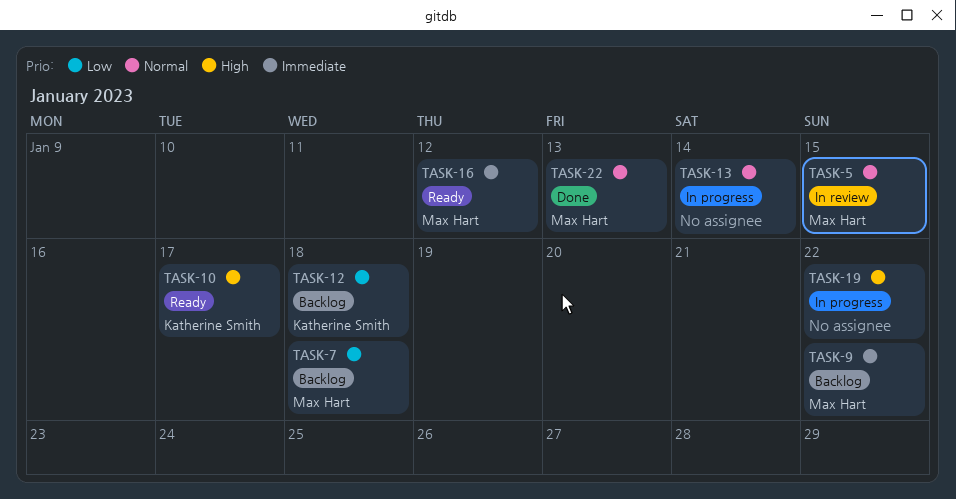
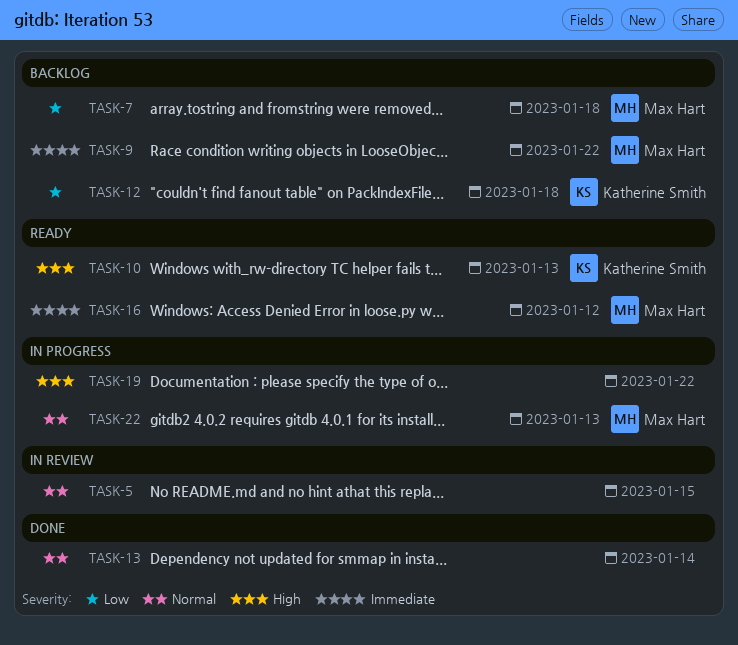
TASK-5, owner: Max Hart -> none
TASK-10, due: Jan 17 -> Jan 13
TASK-13, status: In progress -> Done
TASK-22, status: Done -> In progress

